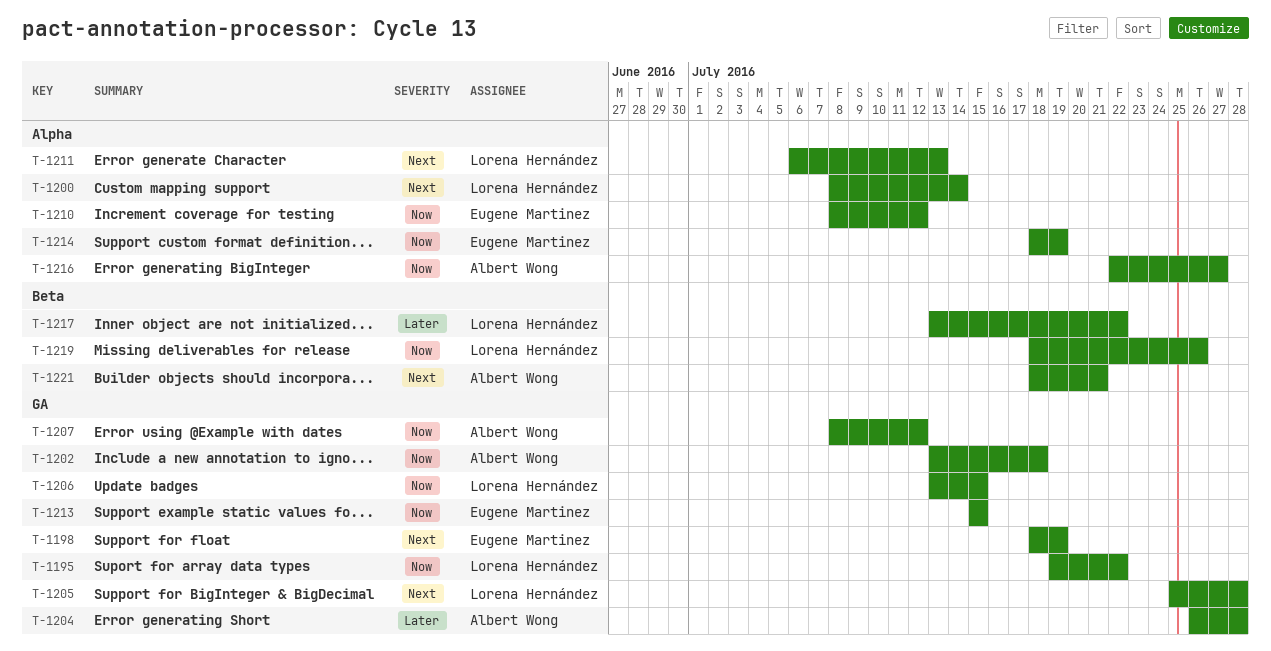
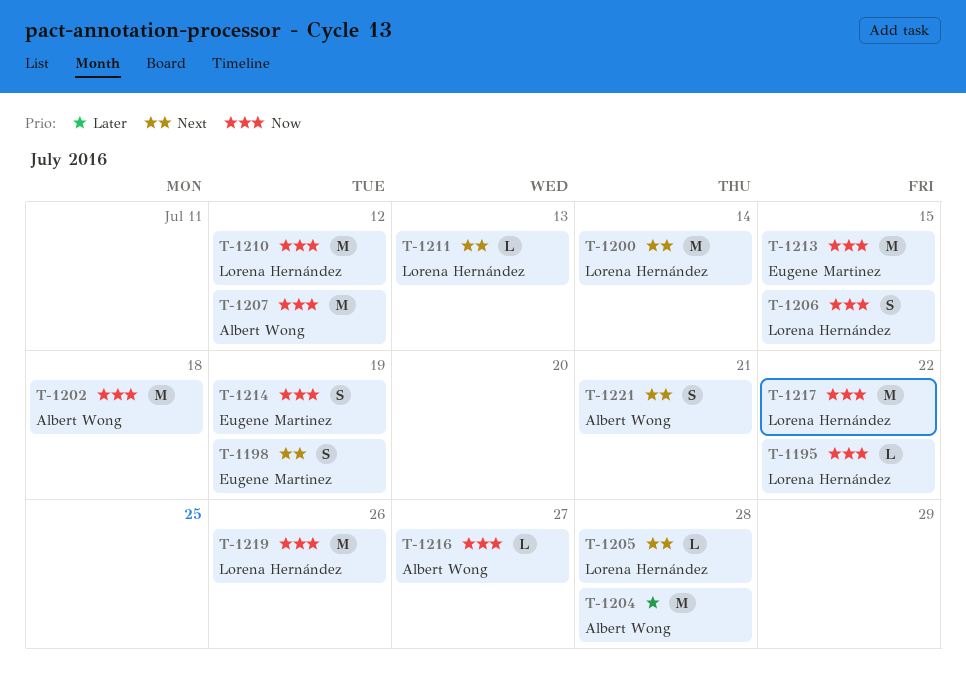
T-1210, owner: Eugene Martinez -> Lorena Hernández
T-1217, priority: Later -> Now

